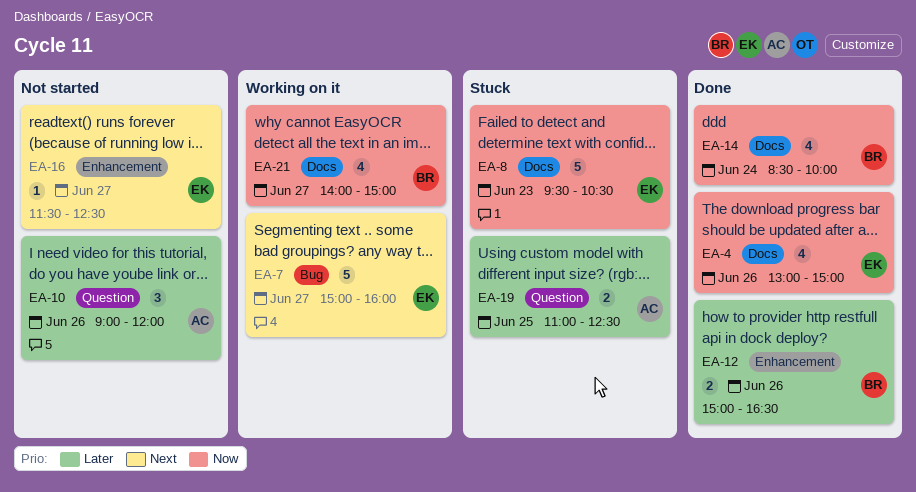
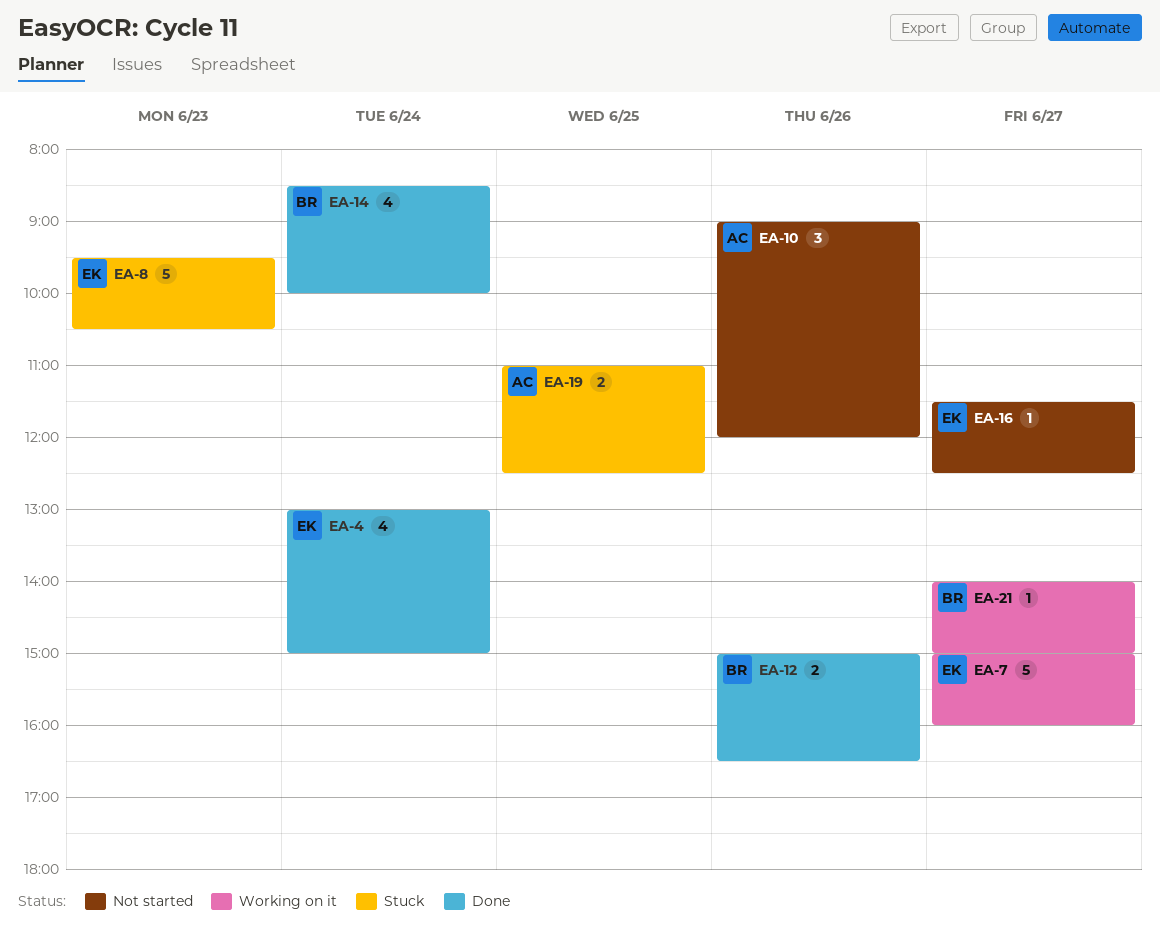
EA-4, day: Jun 26 -> Jun 24
EA-21, estimate: 4 -> 1

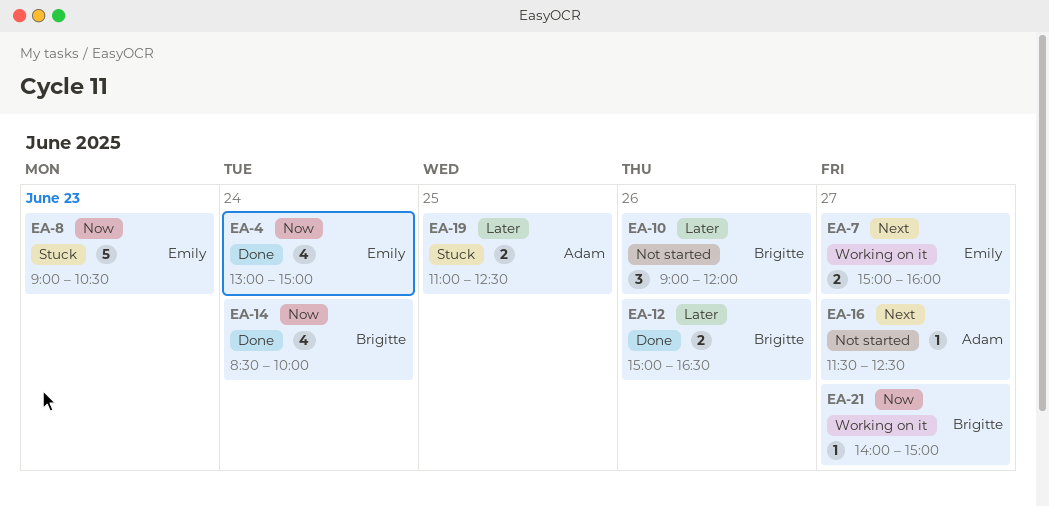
EA-7, estimate: 5 -> 2
EA-8, begins: 09:30 -> 09:00
EA-10, owner: Adam -> Brigitte
EA-16, owner: Emily -> Adam

